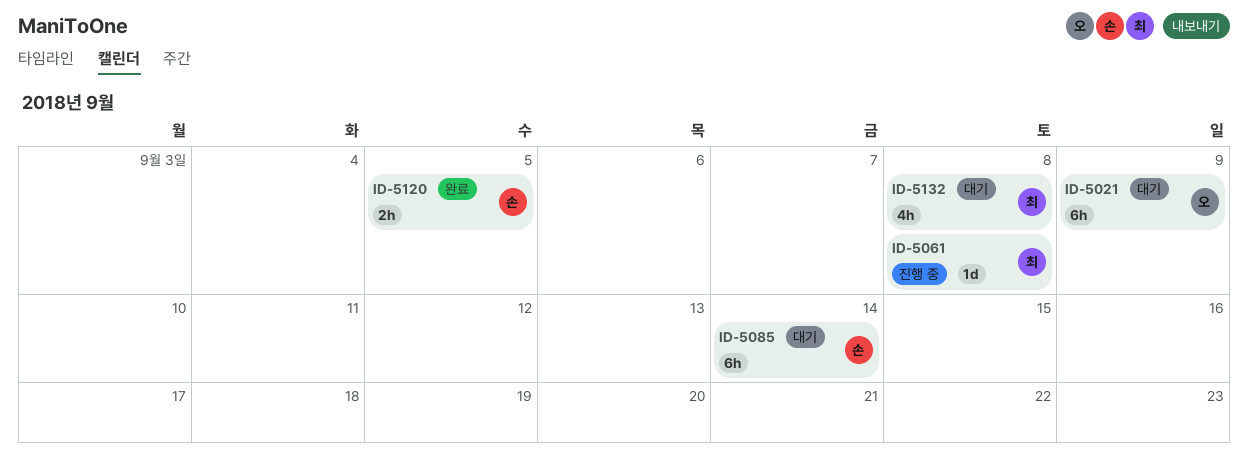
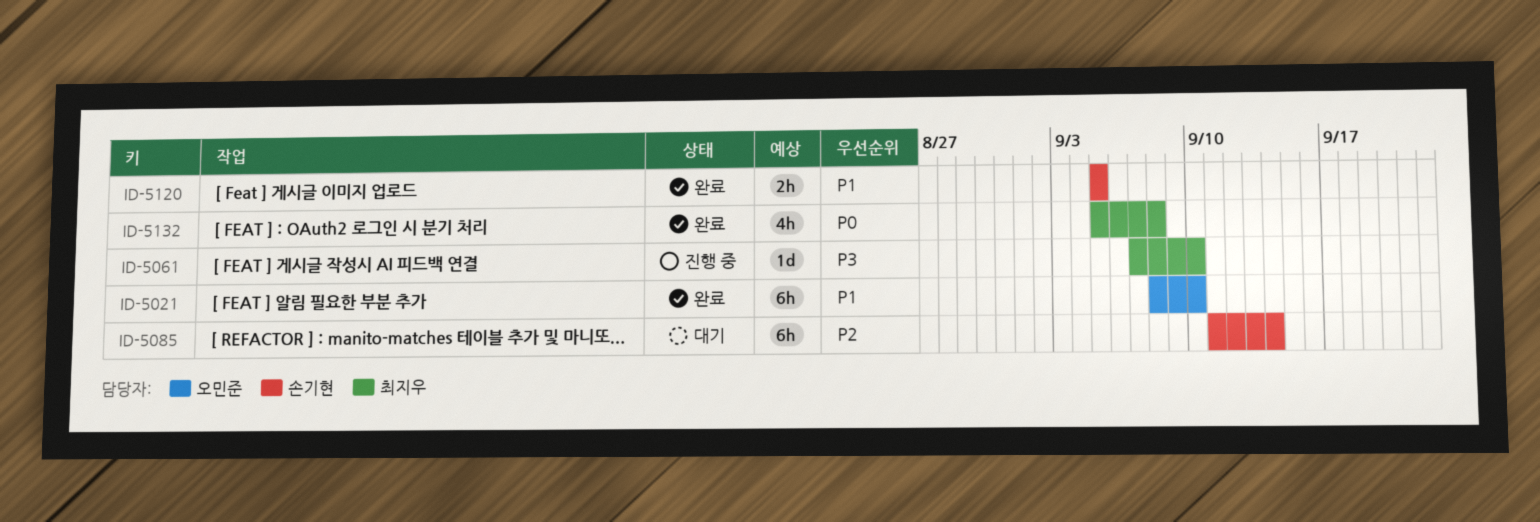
ID-5021, status: 대기 -> 완료
ID-5021, due: Sep 9 -> Sep 10
ID-5061, due: Sep 8 -> Sep 10
ID-5132, status: 대기 -> 완료

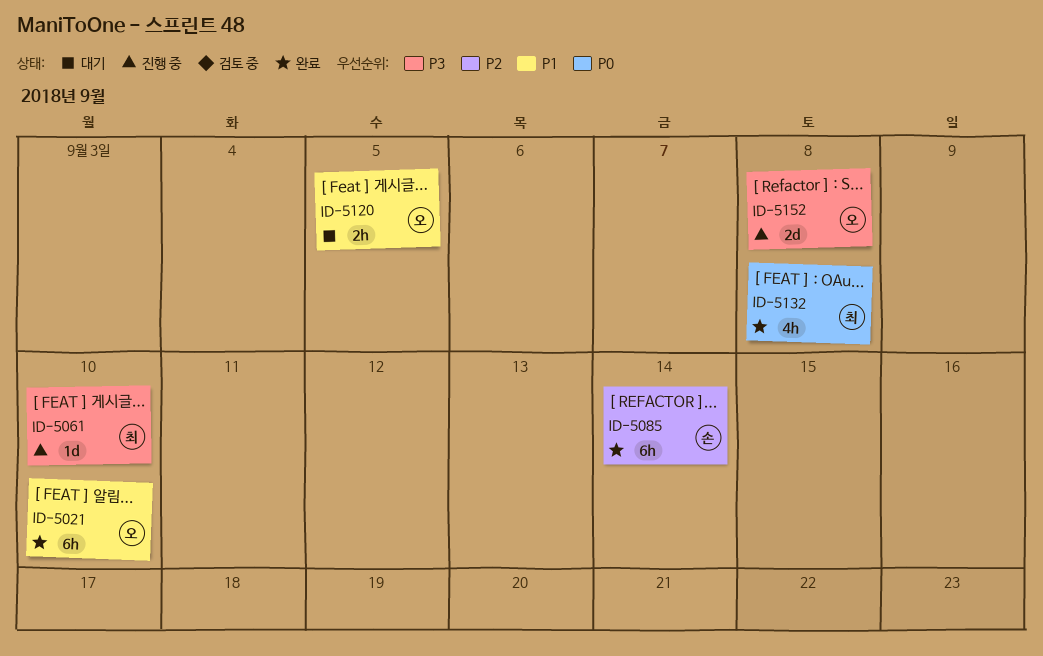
ID-5085, status: 대기 -> 완료
ID-5120, status: 완료 -> 대기
ID-5120, owner: 손기현 -> 오민준
ID-5152: none -> present

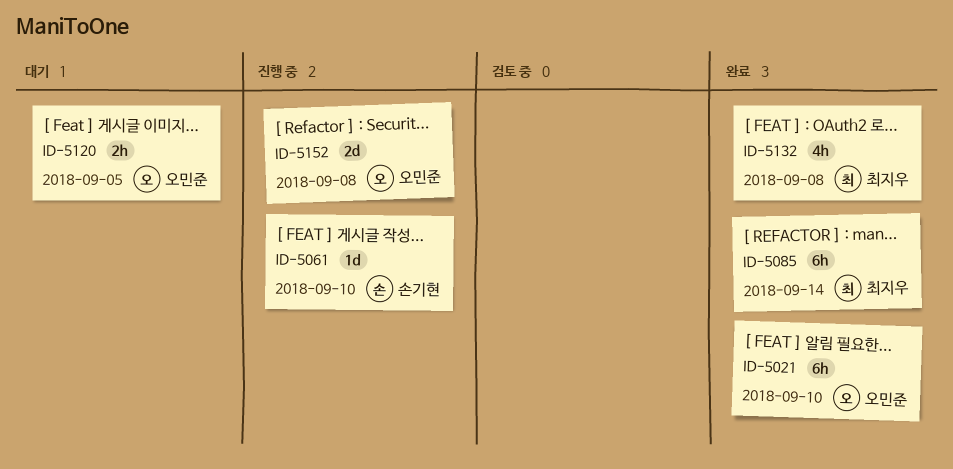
ID-5061, owner: 최지우 -> 손기현
ID-5085, owner: 손기현 -> 최지우

